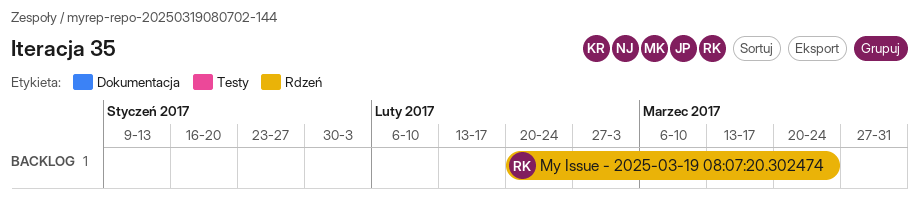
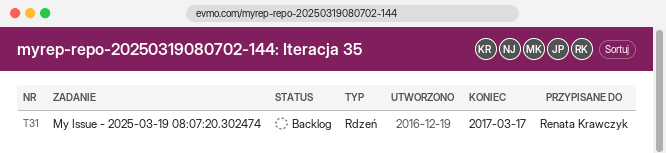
My Issue - 2025-03-19 08:07:20.302474, due: Mar 24 -> Mar 17

